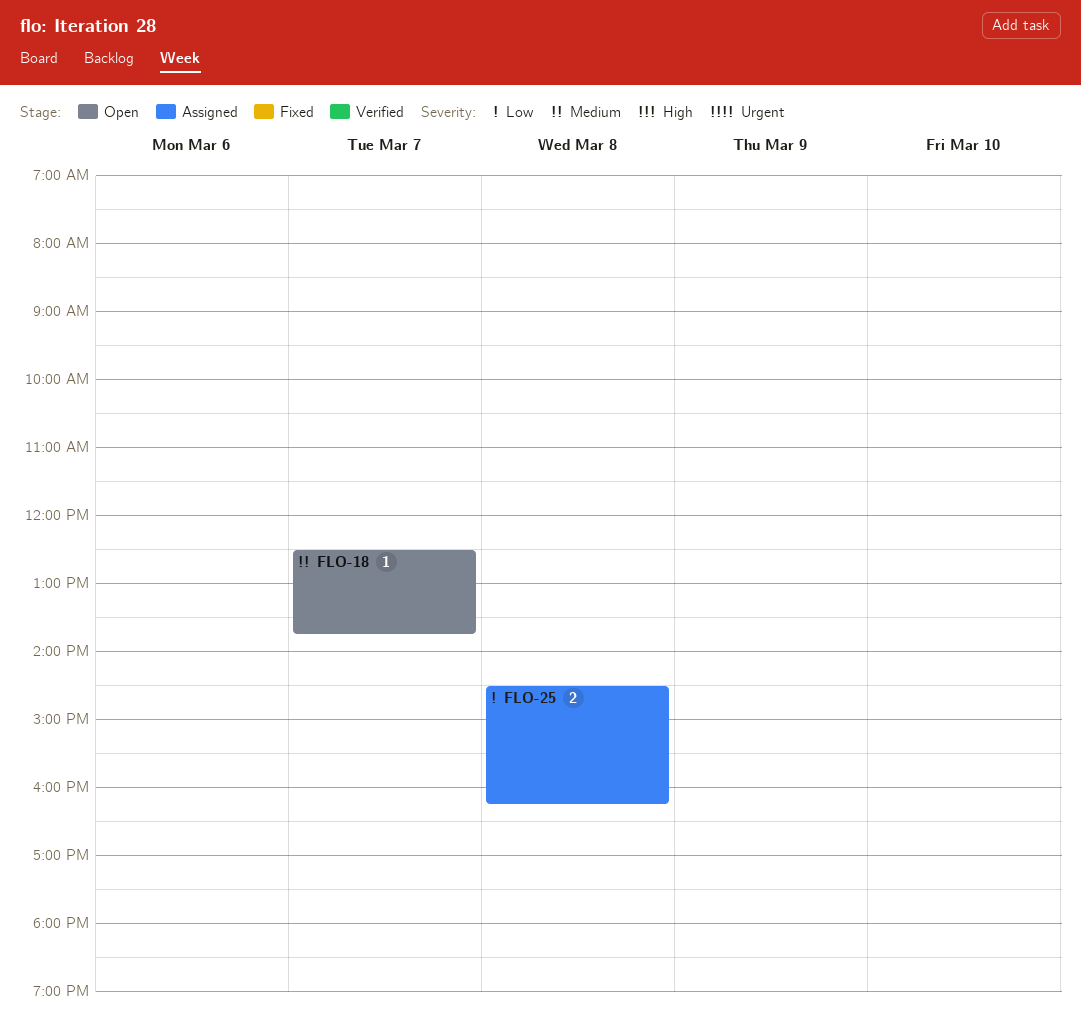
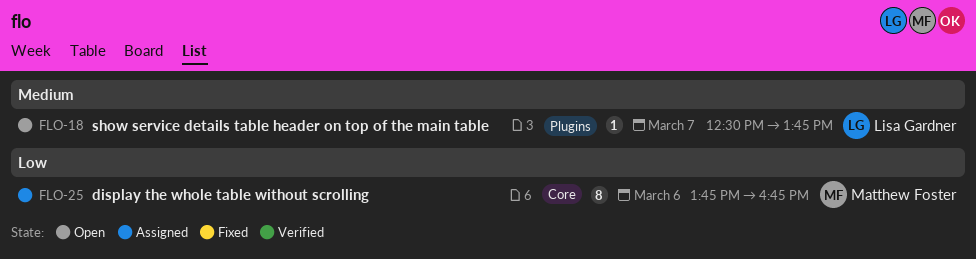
FLO-25, estimate: 2 -> 8
FLO-25, day: Mar 8 -> Mar 6
FLO-25, begins: 14:30 -> 13:45
FLO-25, ends: 16:15 -> 16:45

